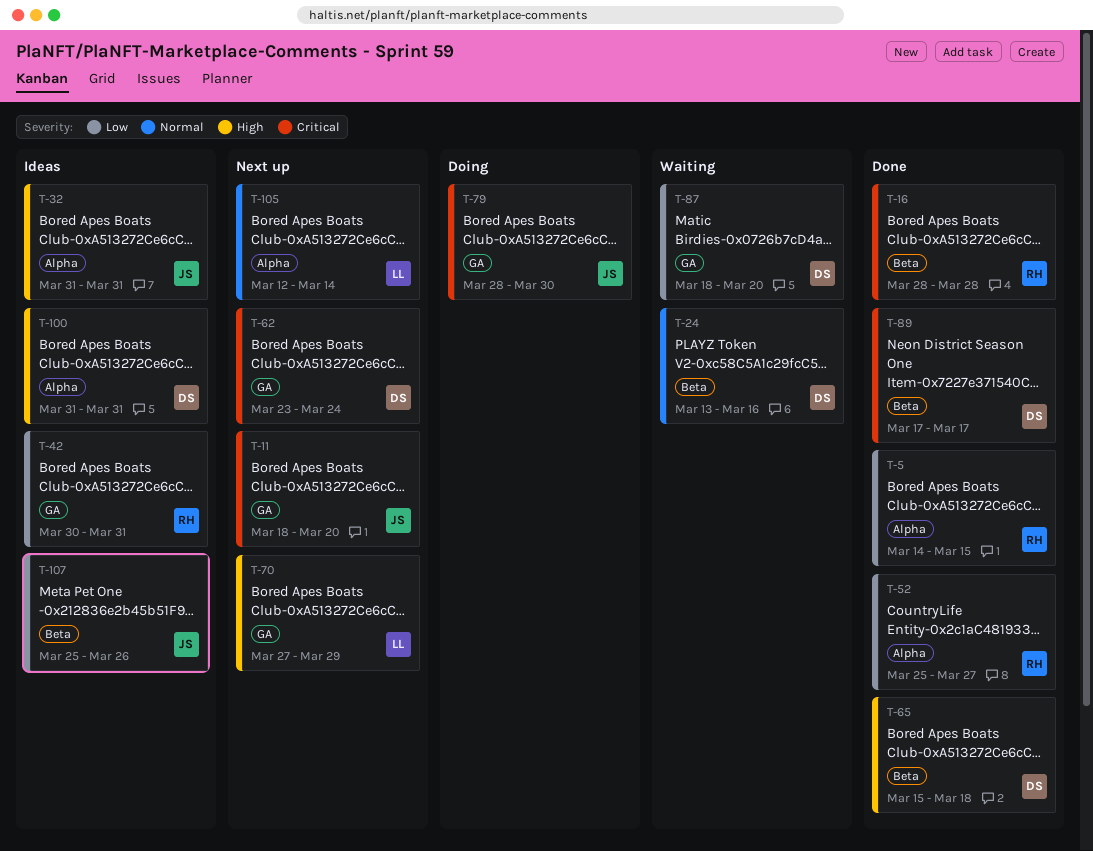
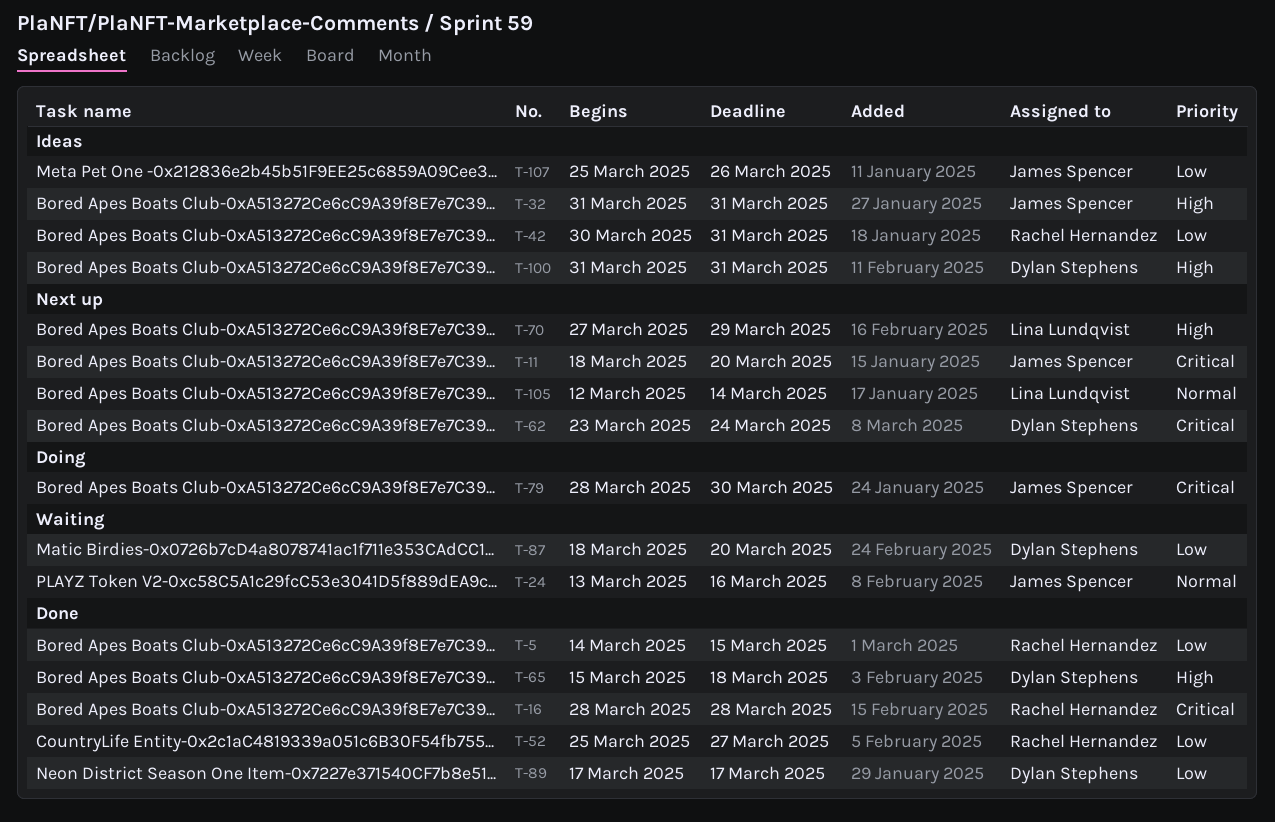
T-24, owner: Dylan Stephens -> James Spencer
T-89, priority: Critical -> Low

